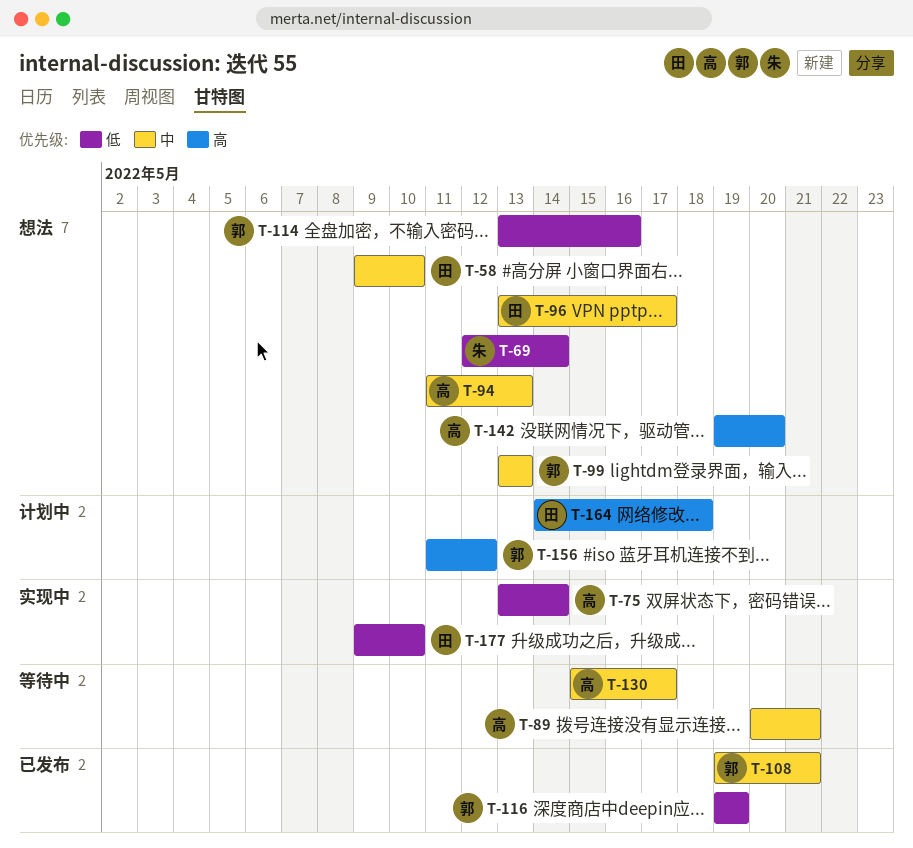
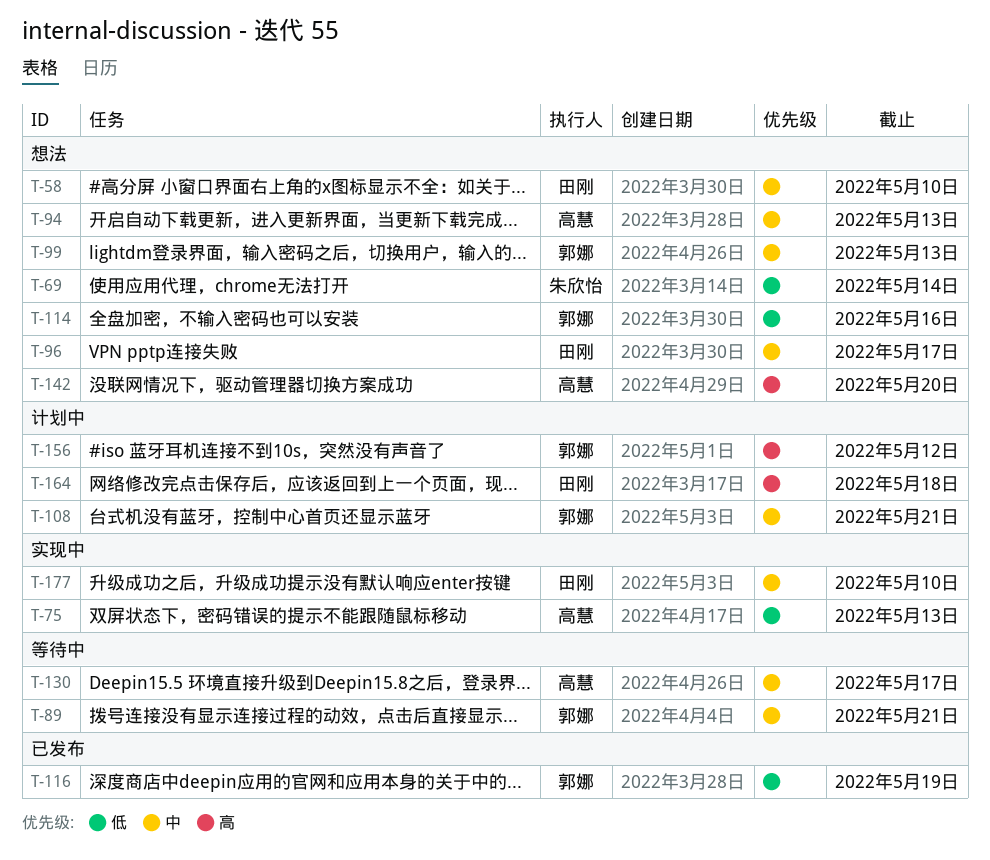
T-75, due: May 14 -> May 13
T-89, owner: 高慧 -> 郭娜
T-108, status: 已发布 -> 计划中
T-177, priority: 低 -> 中

